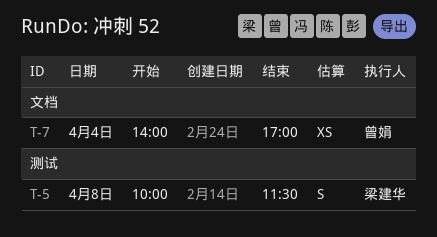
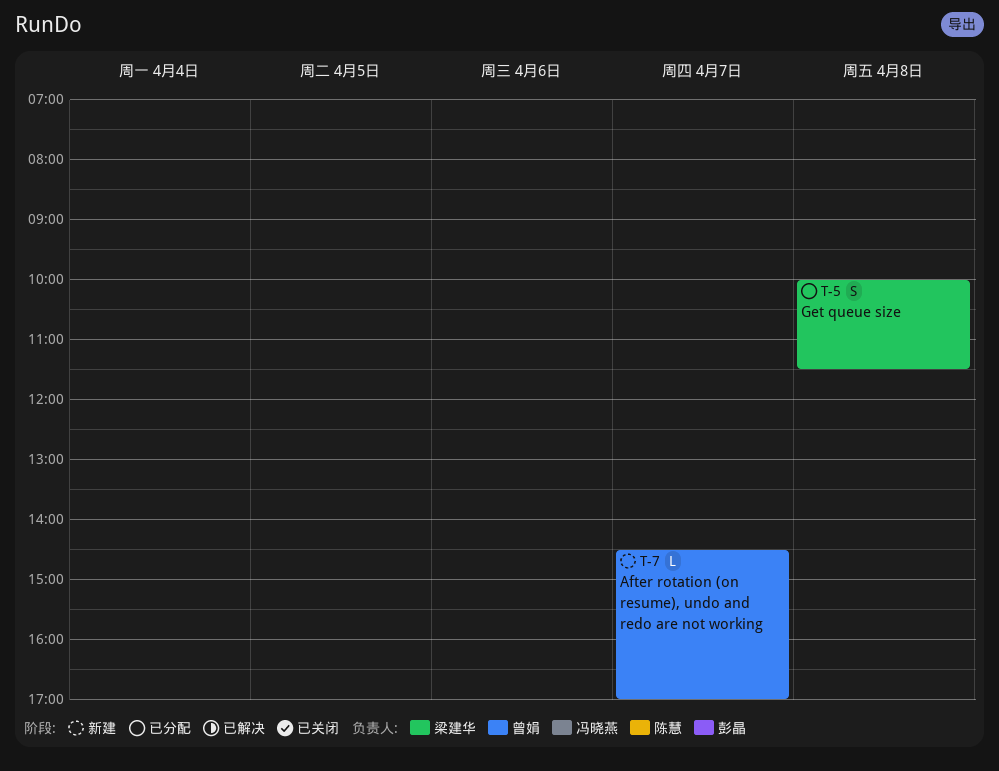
T-7, estimate: XS -> L
T-7, day: Apr 4 -> Apr 7
T-7, begins: 14:00 -> 14:30

